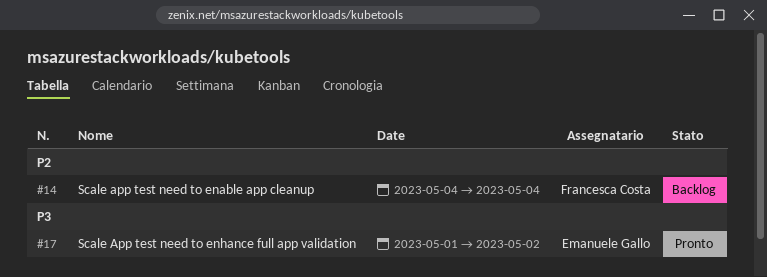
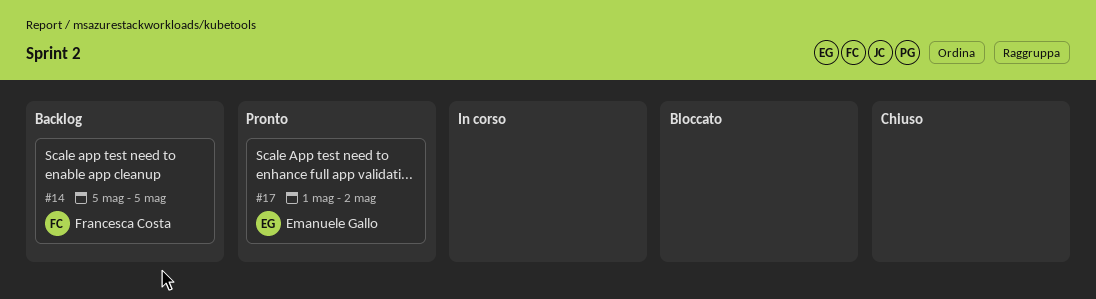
#14, start: May 4 -> May 5
#14, due: May 4 -> May 5

